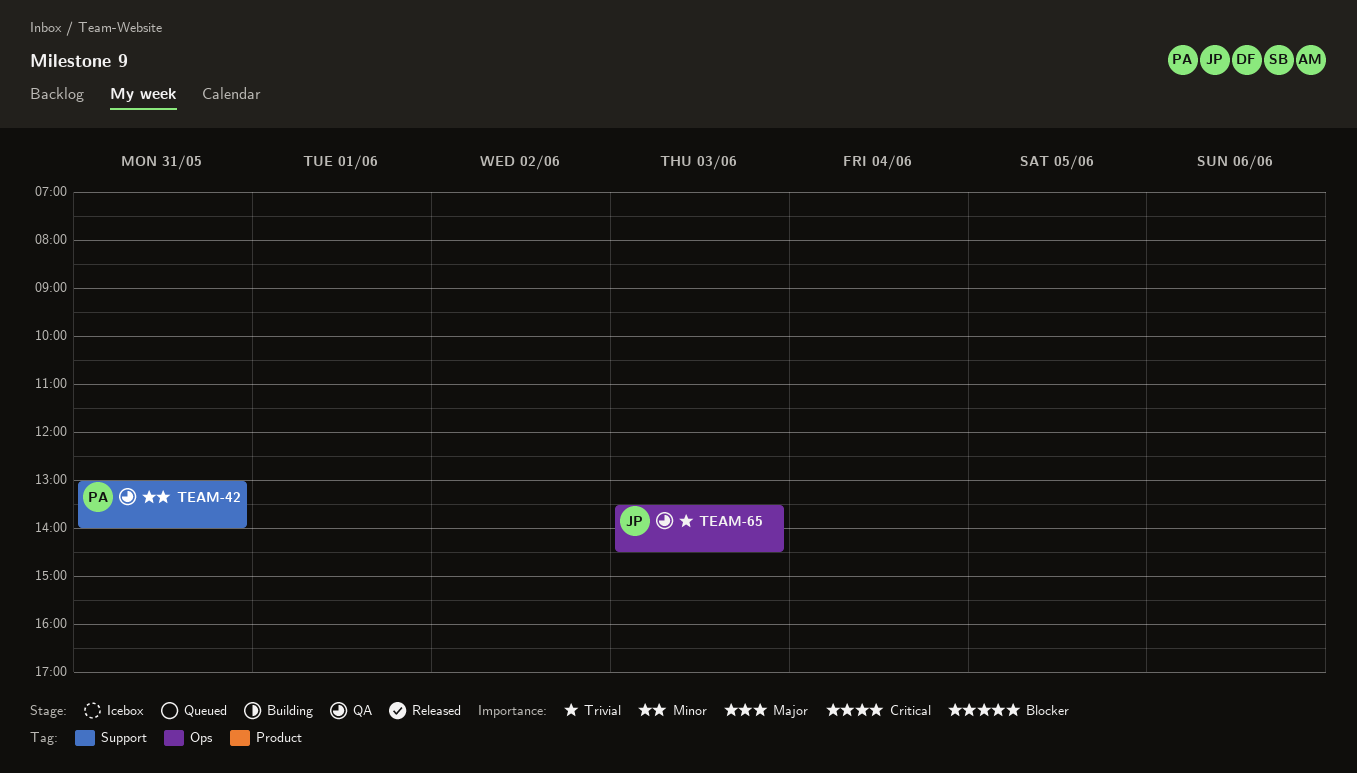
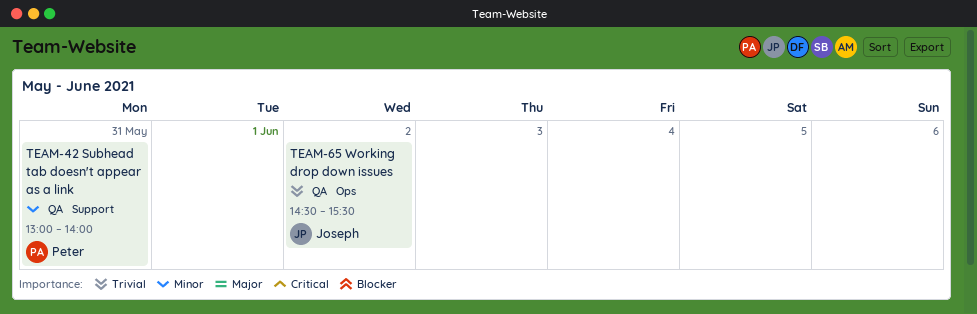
TEAM-65, day: Jun 3 -> Jun 2
TEAM-65, begins: 13:30 -> 14:30
TEAM-65, ends: 14:30 -> 15:30

